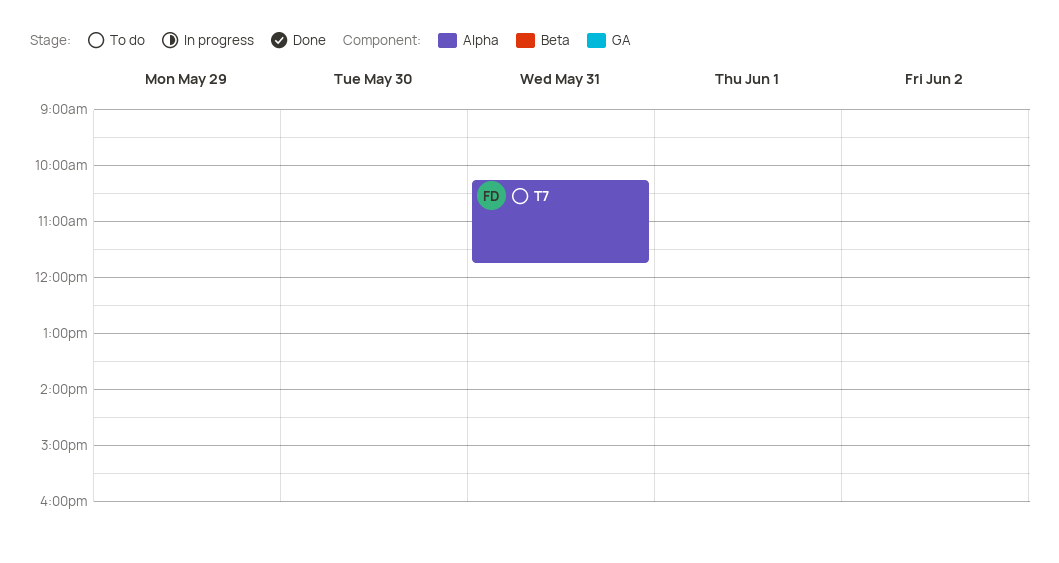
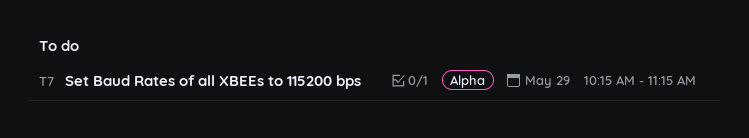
T7, day: May 31 -> May 29
T7, ends: 11:45 -> 11:15

